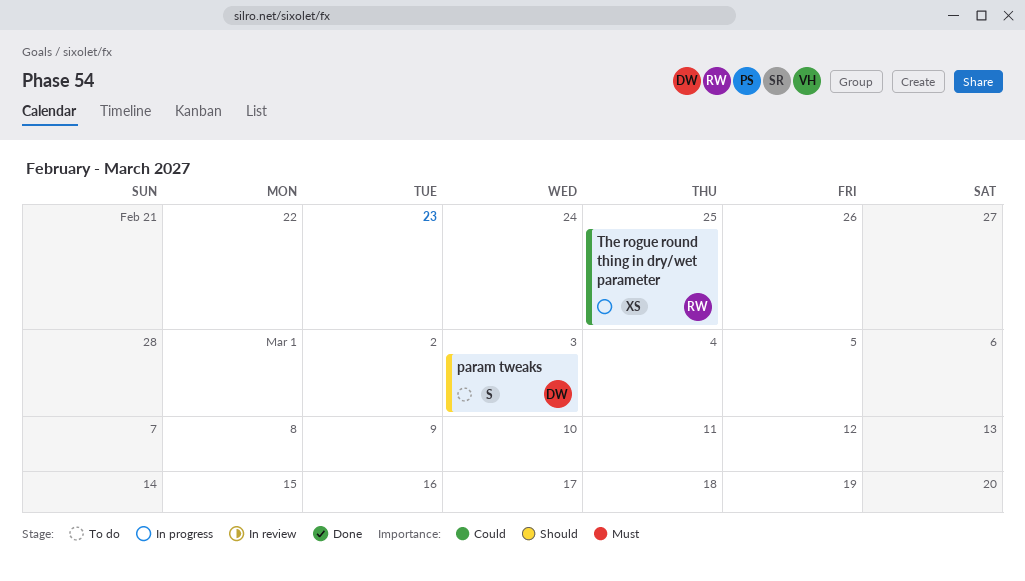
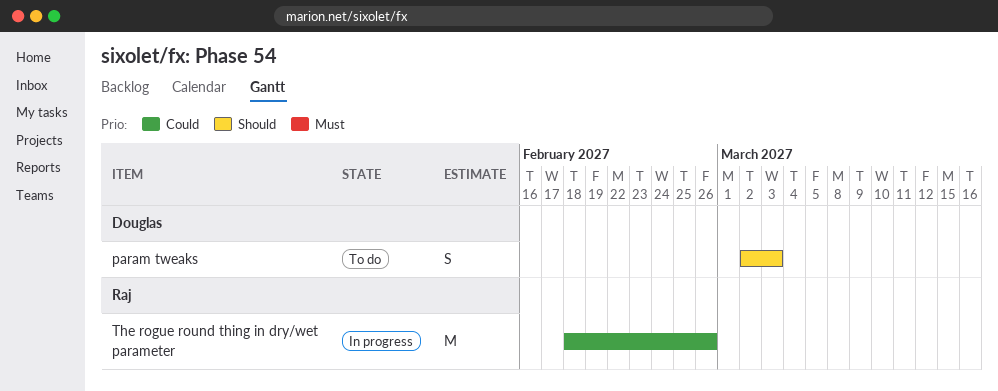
The rogue round thing in dry/wet parameter, estimate: XS -> M
The rogue round thing in dry/wet parameter, due: Feb 25 -> Feb 26

